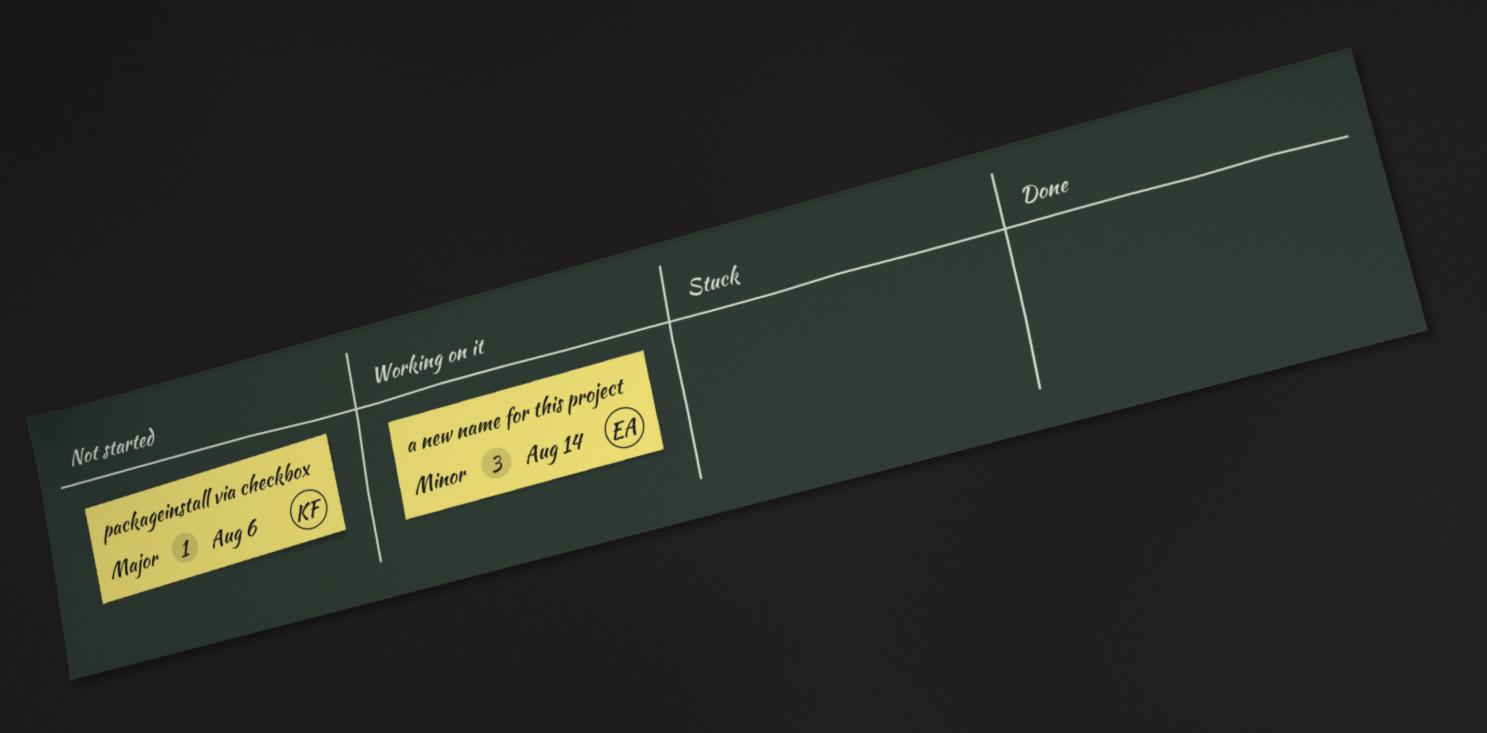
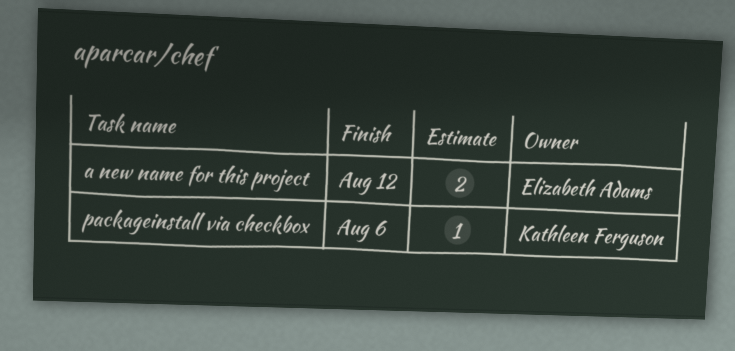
a new name for this project, estimate: 3 -> 2
a new name for this project, due: Aug 14 -> Aug 12

